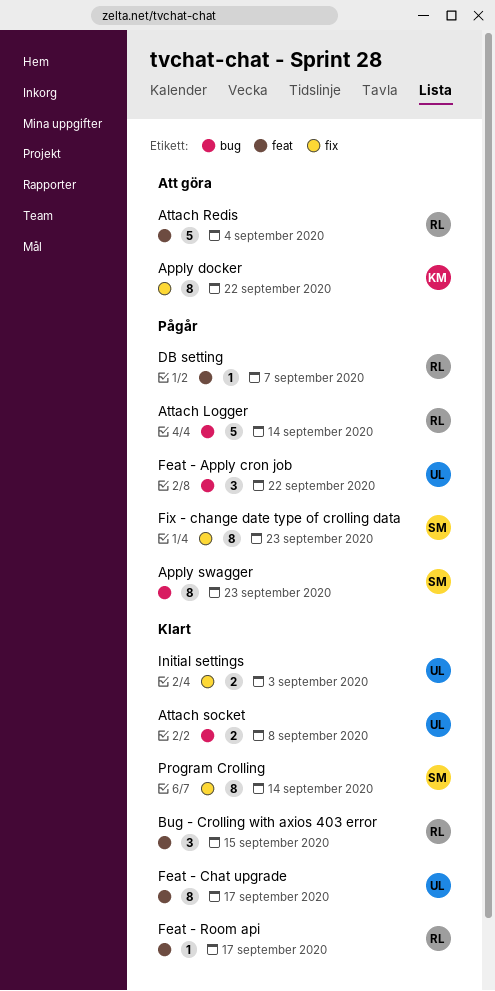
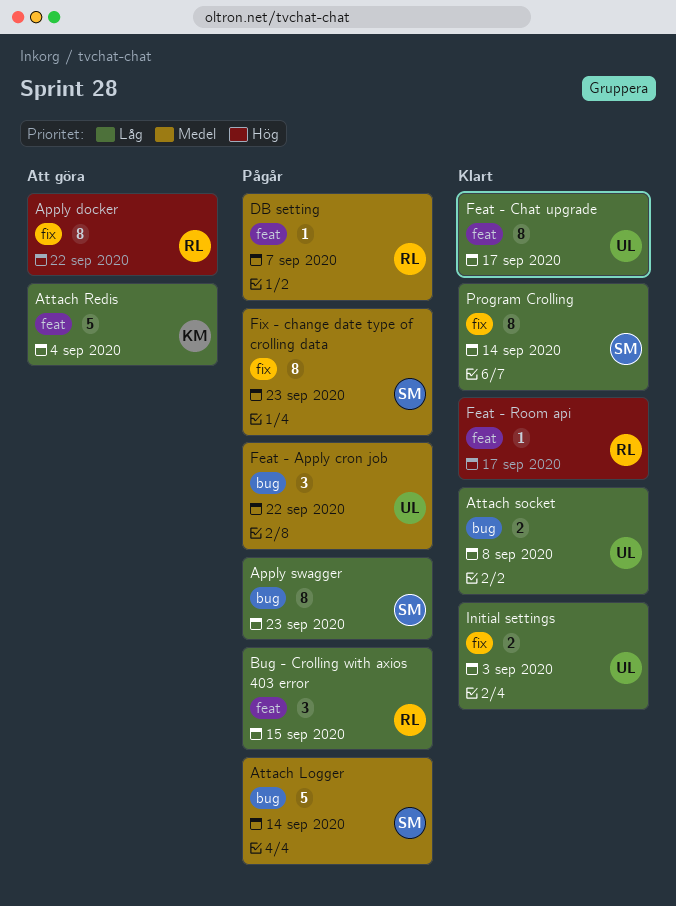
Apply docker, owner: KM -> RL
Attach Logger, owner: RL -> SM
Attach Redis, owner: RL -> KM
Bug - Crolling with axios 403 error, status: Klart -> Pågår

